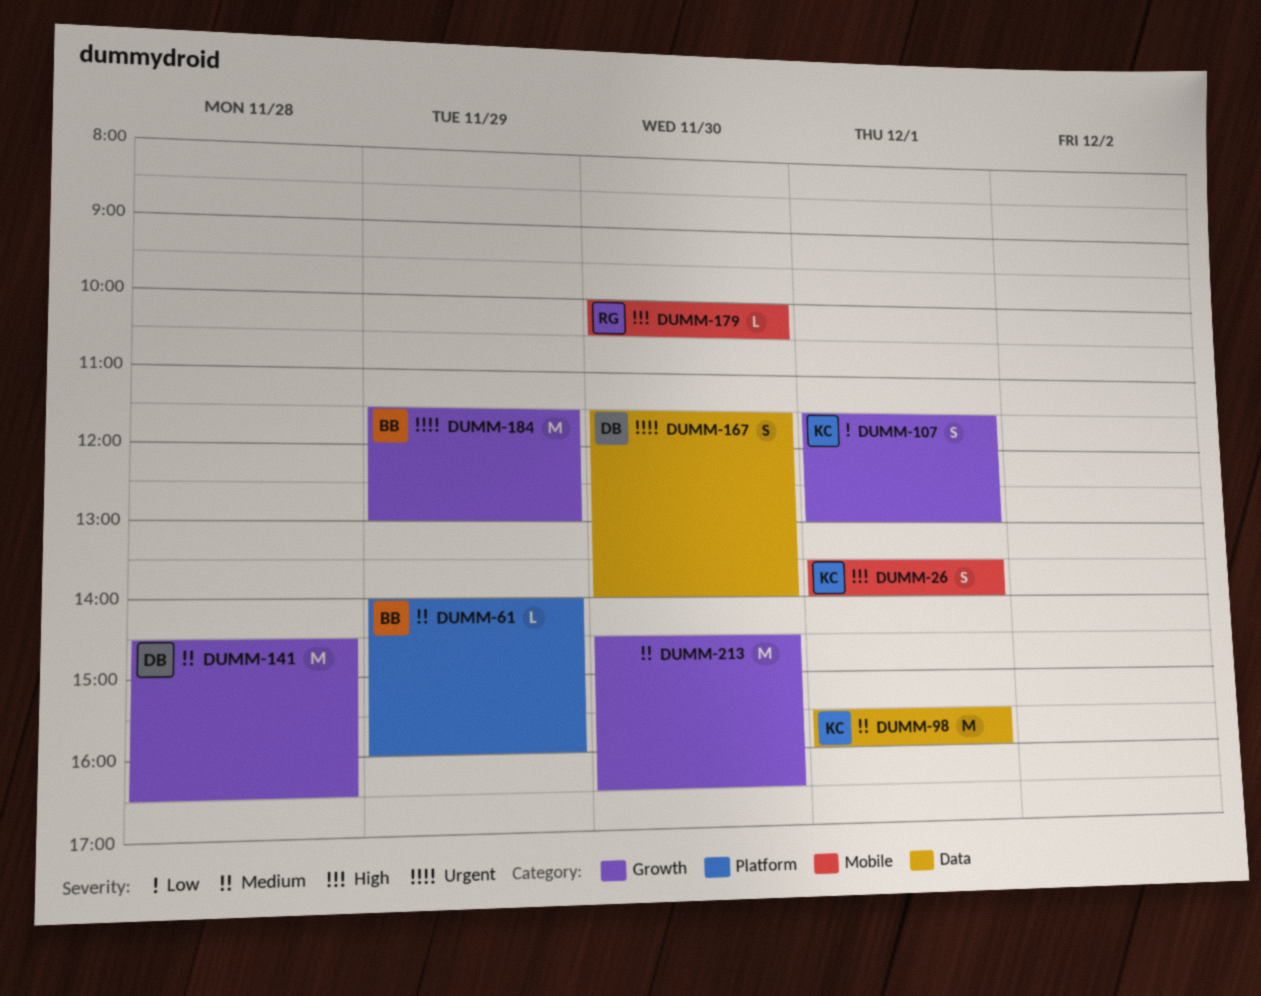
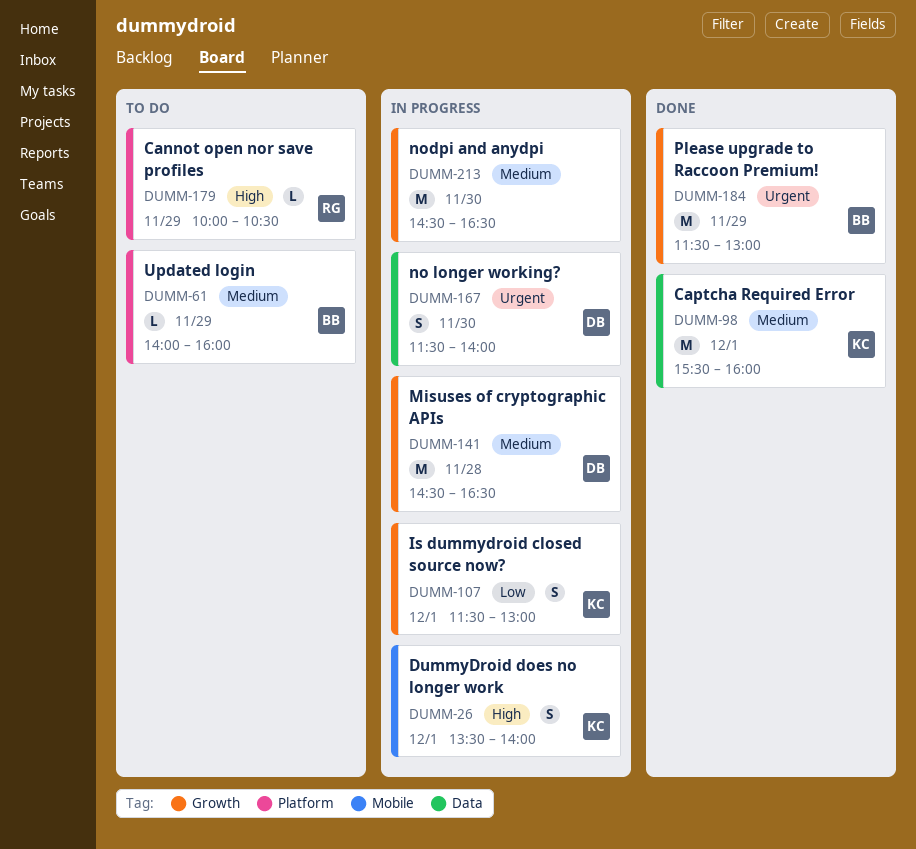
DUMM-179, label: Mobile -> Platform
DUMM-179, day: Nov 30 -> Nov 29

